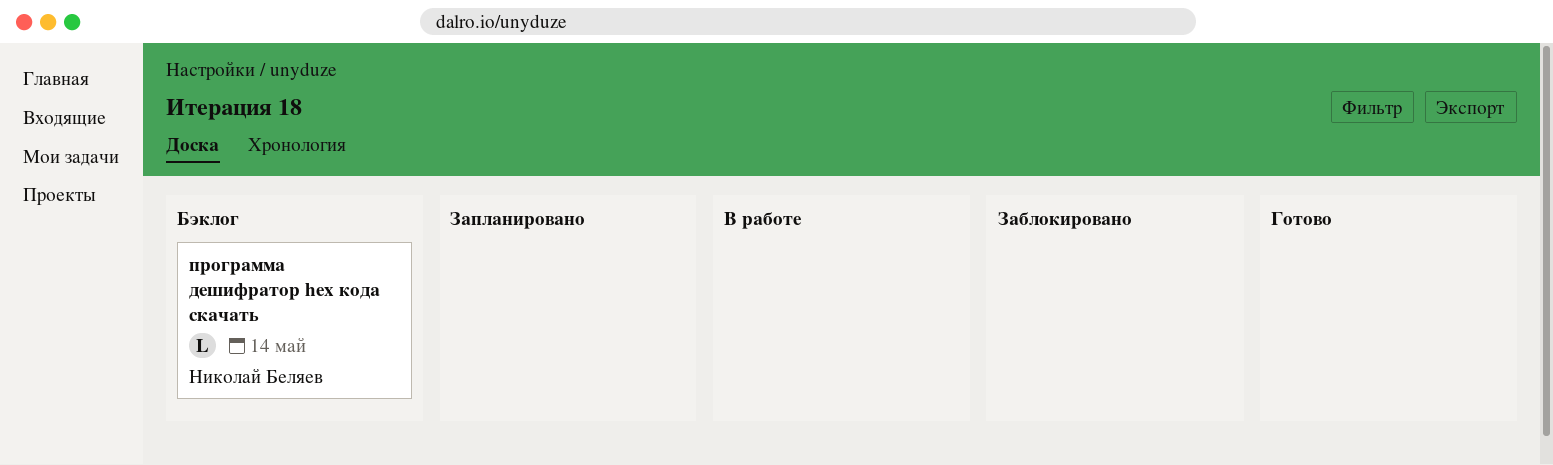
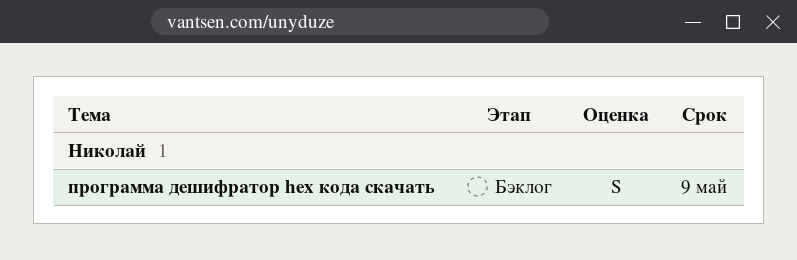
программа дешифратор hex кода скачать, estimate: L -> S
программа дешифратор hex кода скачать, due: May 14 -> May 9

